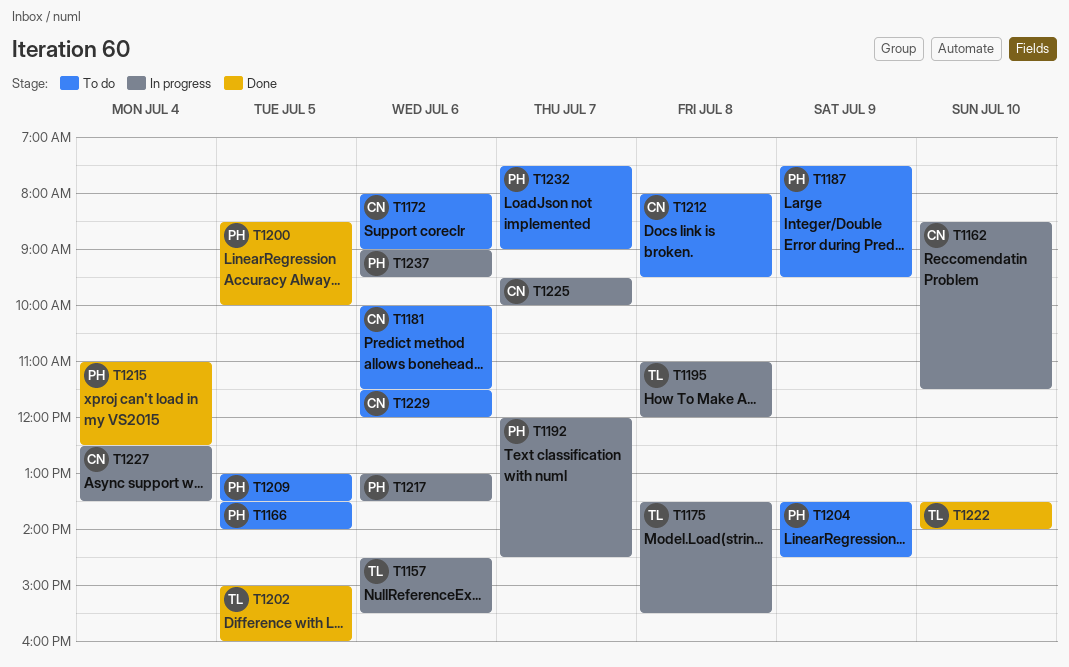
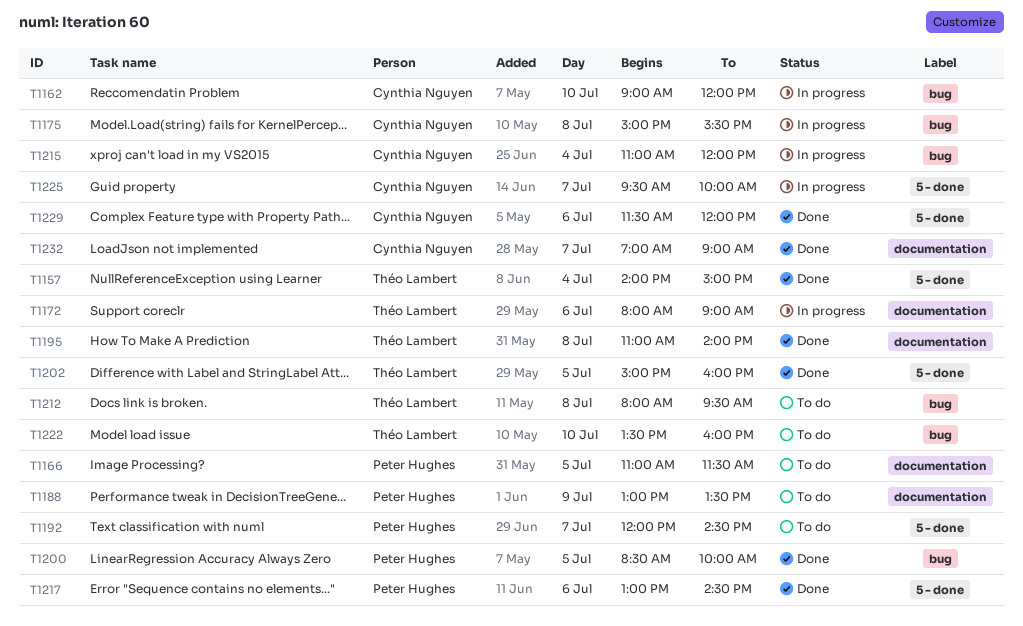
T1157, status: In progress -> Done
T1157, day: Jul 6 -> Jul 4
T1157, begins: 14:30 -> 14:00
T1157, ends: 15:30 -> 15:00
T1162, begins: 08:30 -> 09:00
T1162, ends: 11:30 -> 12:00
T1166, begins: 13:30 -> 11:00
T1166, ends: 14:00 -> 11:30
T1172, status: To do -> In progress
T1172, owner: Cynthia Nguyen -> Théo Lambert
T1175, owner: Théo Lambert -> Cynthia Nguyen
T1175, begins: 13:30 -> 15:00
T1181: present -> none
T1187: present -> none
T1188: none -> present
T1192, status: In progress -> To do
T1195, status: In progress -> Done
T1195, ends: 12:00 -> 14:00
T1204: present -> none
T1209: present -> none
T1212, owner: Cynthia Nguyen -> Théo Lambert
T1215, status: Done -> In progress
T1215, owner: Peter Hughes -> Cynthia Nguyen
T1215, ends: 12:30 -> 12:00
T1217, status: In progress -> Done
T1217, ends: 13:30 -> 14:30
T1222, status: Done -> To do
T1222, ends: 14:00 -> 16:00
T1227: present -> none
T1229, status: To do -> Done
T1232, status: To do -> Done
T1232, owner: Peter Hughes -> Cynthia Nguyen
T1232, begins: 07:30 -> 07:00
T1237: present -> none

